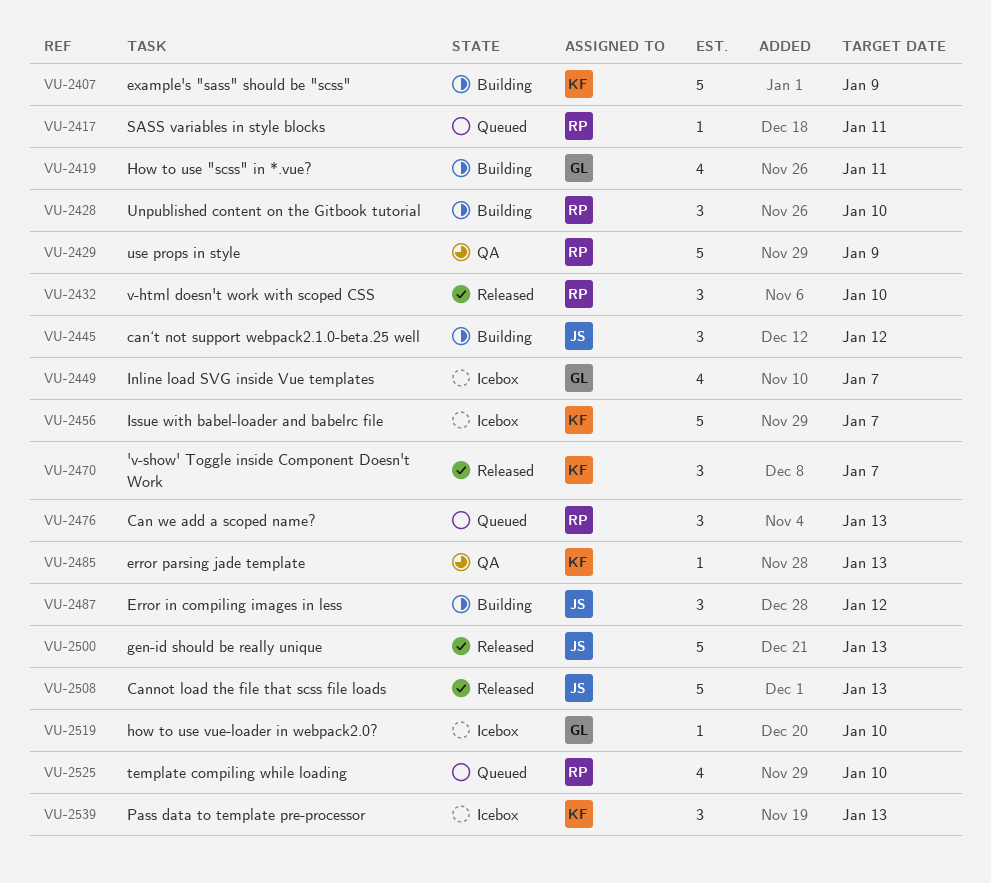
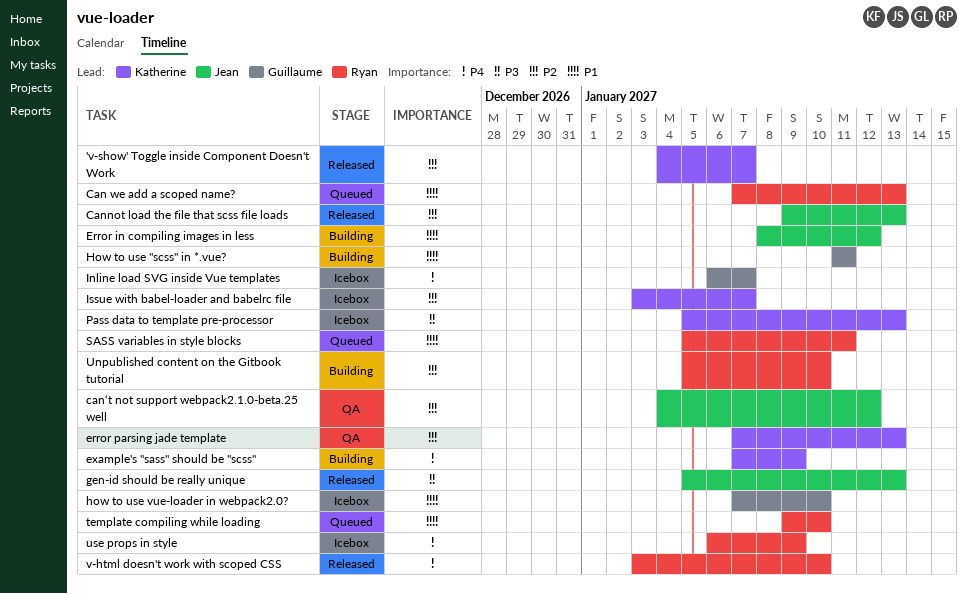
can‘t not support webpack2.1.0-beta.25 well, status: Building -> QA
use props in style, status: QA -> Icebox

